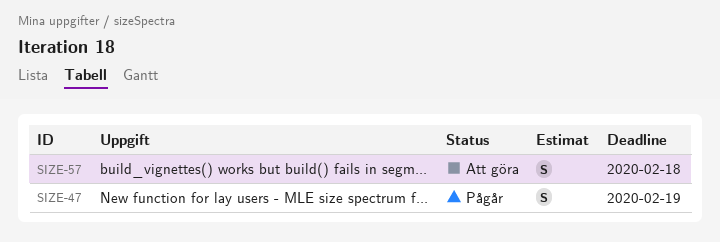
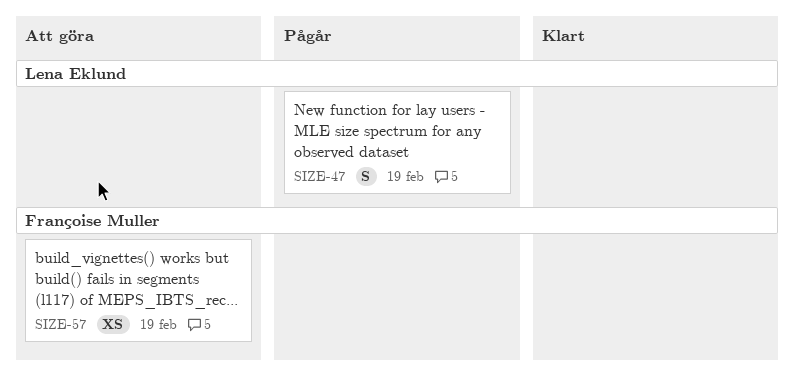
SIZE-57, estimate: S -> XS
SIZE-57, due: Feb 18 -> Feb 19

